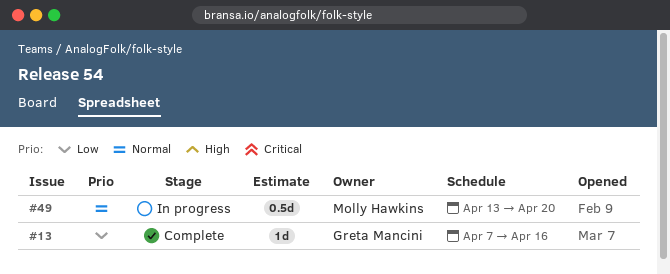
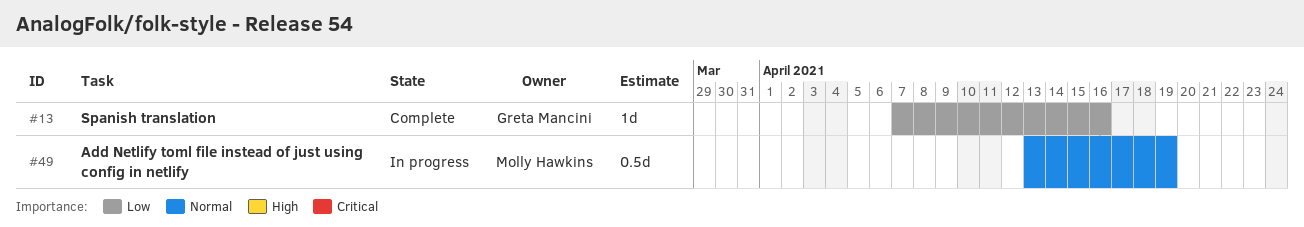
#49, due: Apr 20 -> Apr 19

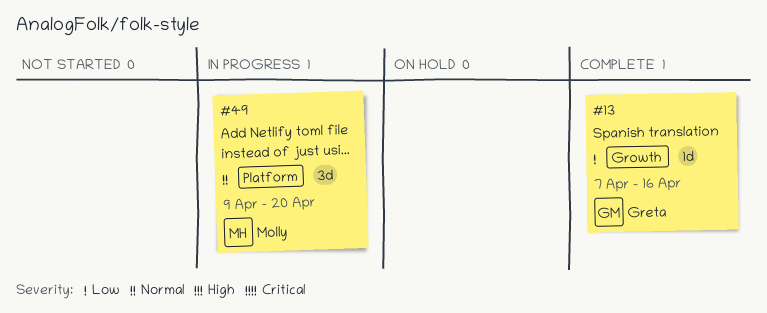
#49, estimate: 0.5d -> 3d
#49, start: Apr 13 -> Apr 9
#49, due: Apr 19 -> Apr 20

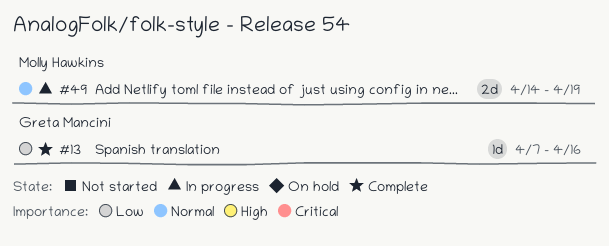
#49, estimate: 3d -> 2d
#49, start: Apr 9 -> Apr 14
#49, due: Apr 20 -> Apr 19

